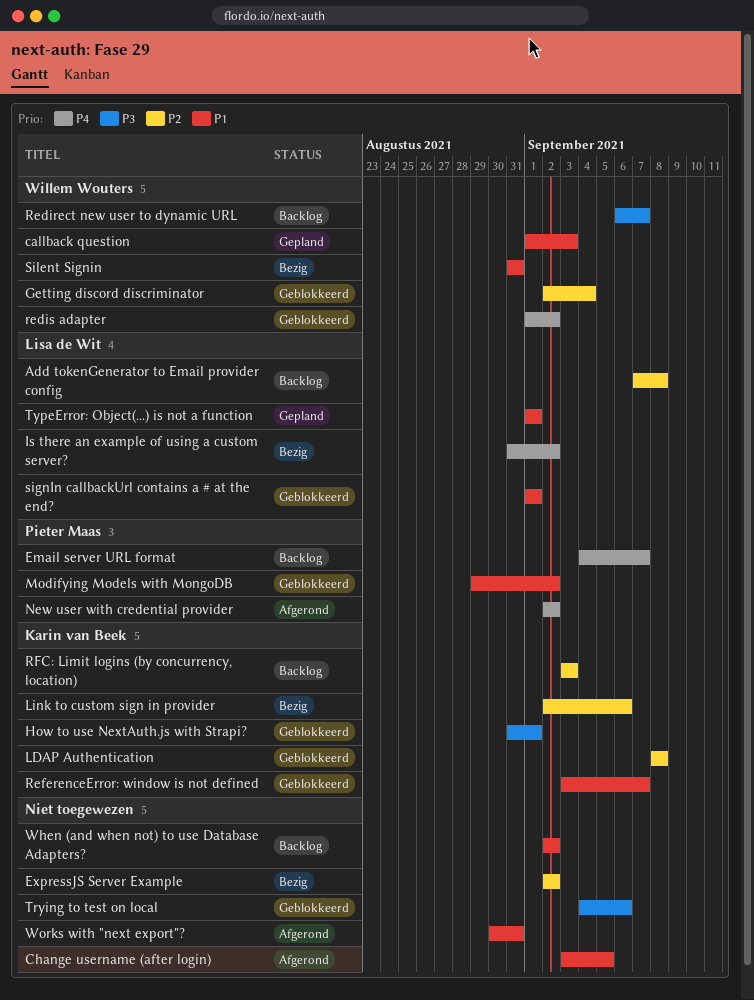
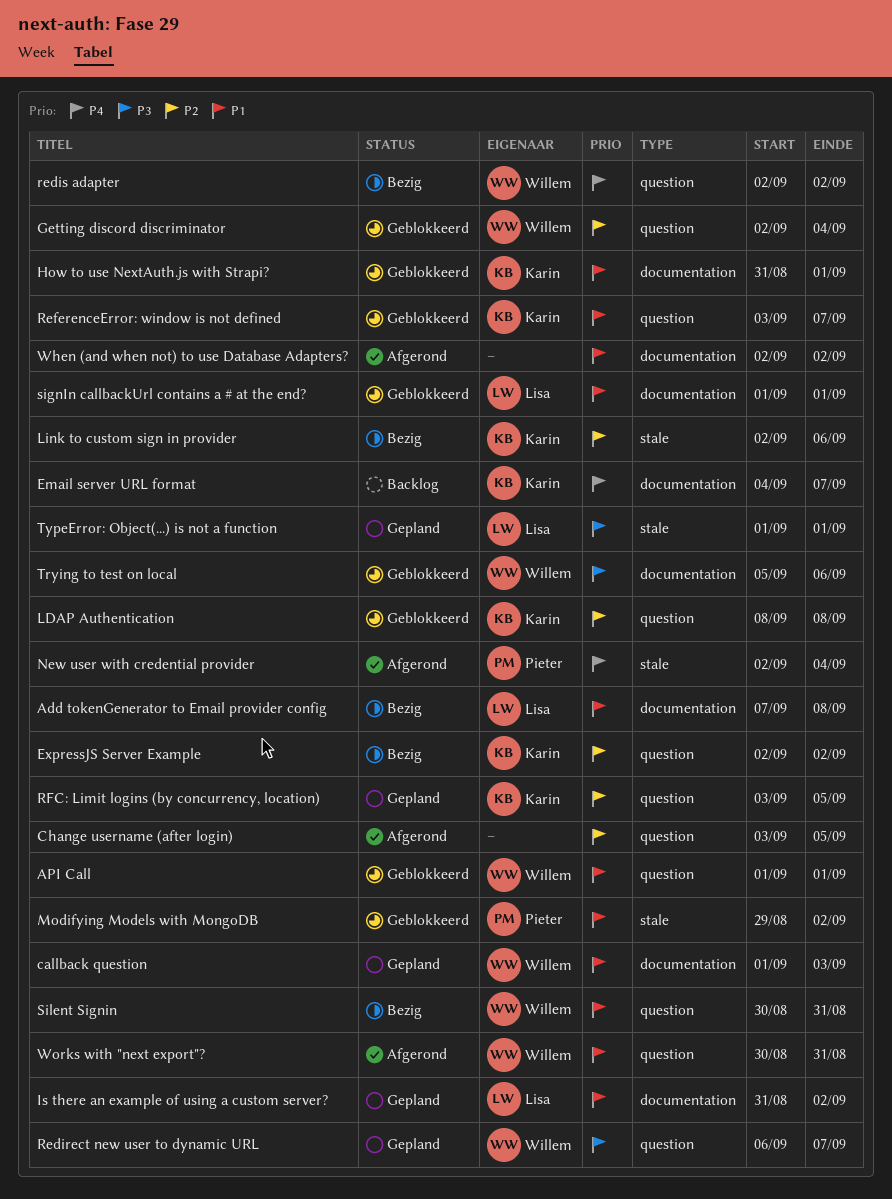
Add tokenGenerator to Email provider config, status: Backlog -> Bezig
Add tokenGenerator to Email provider config, priority: P2 -> P1
API Call: none -> present
Change username (after login), priority: P1 -> P2
Email server URL format, owner: Pieter Maas -> Karin van Beek
ExpressJS Server Example, owner: none -> Karin van Beek
How to use NextAuth.js with Strapi?, priority: P3 -> P1
Is there an example of using a custom server?, status: Bezig -> Gepland
Is there an example of using a custom server?, priority: P4 -> P1
New user with credential provider, due: Sep 2 -> Sep 4
Redirect new user to dynamic URL, status: Backlog -> Gepland
redis adapter, status: Geblokkeerd -> Bezig
redis adapter, start: Sep 1 -> Sep 2
RFC: Limit logins (by concurrency, location), status: Backlog -> Gepland
RFC: Limit logins (by concurrency, location), due: Sep 3 -> Sep 5
Silent Signin, start: Aug 31 -> Aug 30
Trying to test on local, owner: none -> Willem Wouters
Trying to test on local, start: Sep 4 -> Sep 5
TypeError: Object(...) is not a function, priority: P1 -> P3
When (and when not) to use Database Adapters?, status: Backlog -> Afgerond
Works with "next export"?, owner: none -> Willem Wouters

